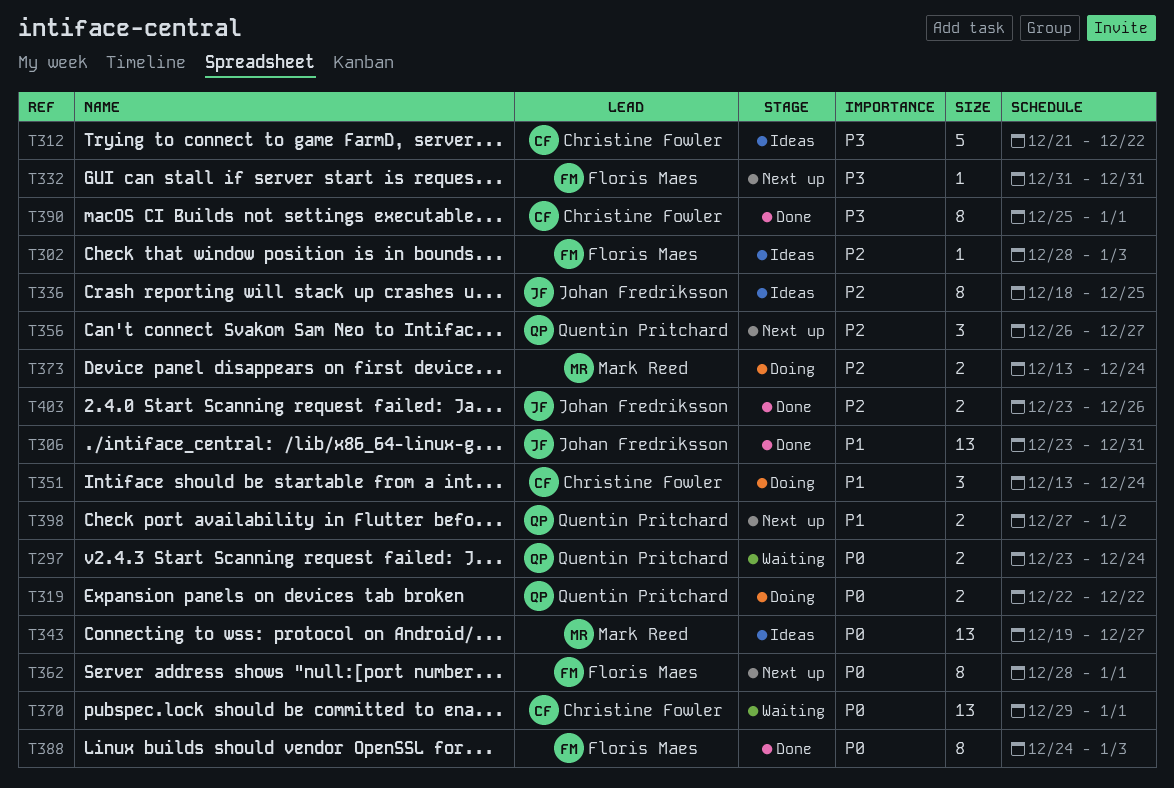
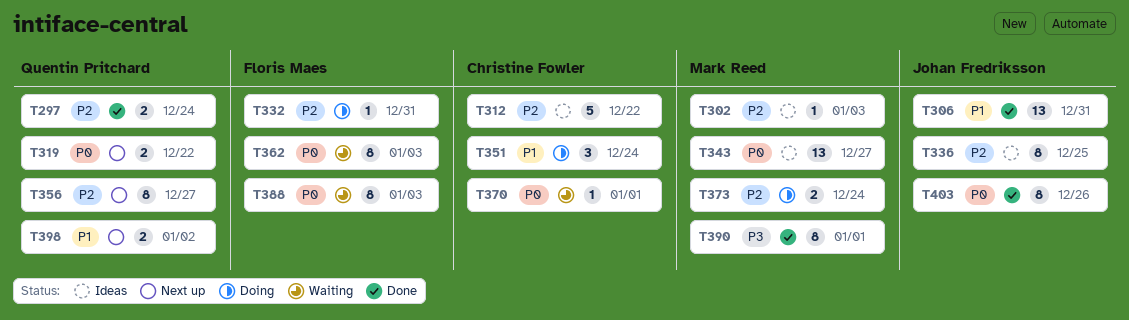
T297, status: Waiting -> Done
T297, priority: P0 -> P2
T302, owner: Floris Maes -> Mark Reed
T312, priority: P3 -> P2
T319, status: Doing -> Next up
T332, status: Next up -> Doing
T332, priority: P3 -> P2
T356, estimate: 3 -> 8
T362, status: Next up -> Waiting
T362, due: Jan 1 -> Jan 3
T370, estimate: 13 -> 1
T388, status: Done -> Waiting
T390, owner: Christine Fowler -> Mark Reed
T403, priority: P2 -> P0
T403, estimate: 2 -> 8

